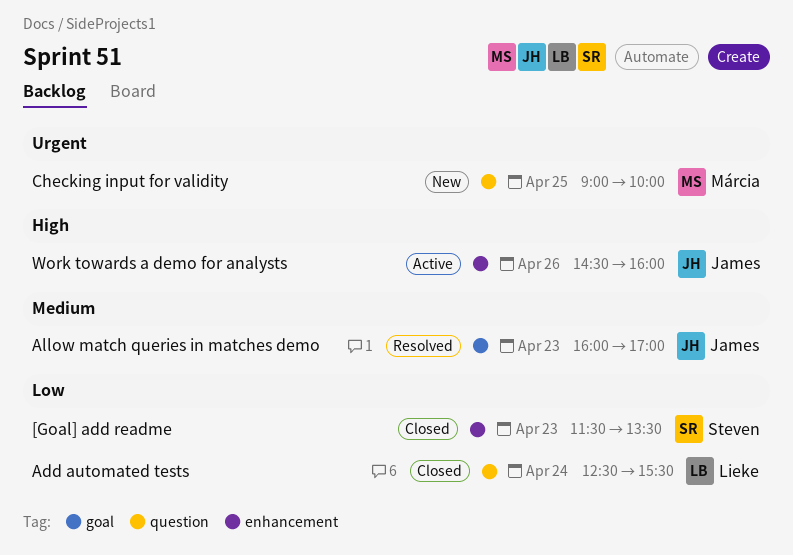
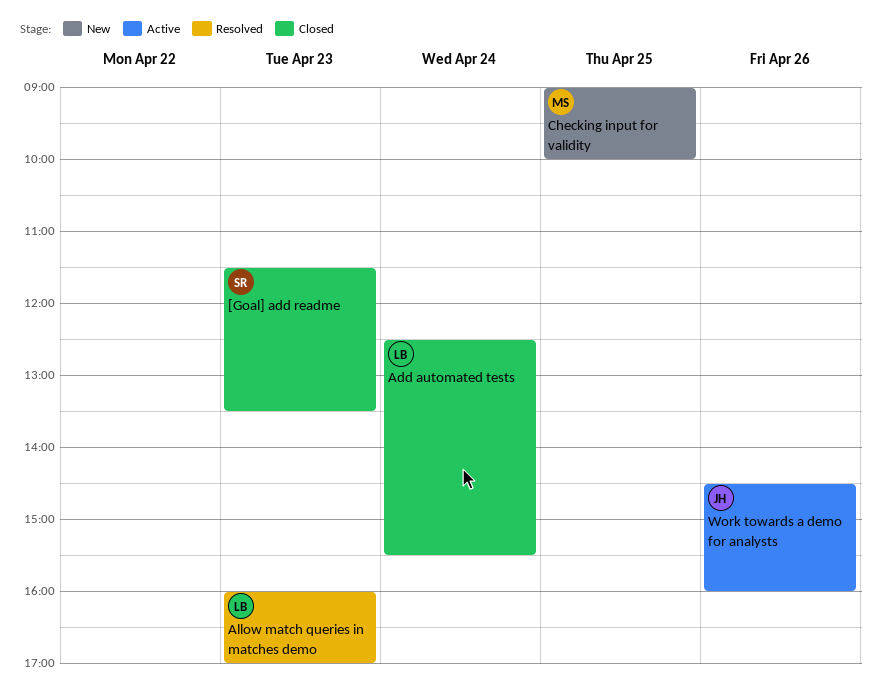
Allow match queries in matches demo, owner: James -> Lieke

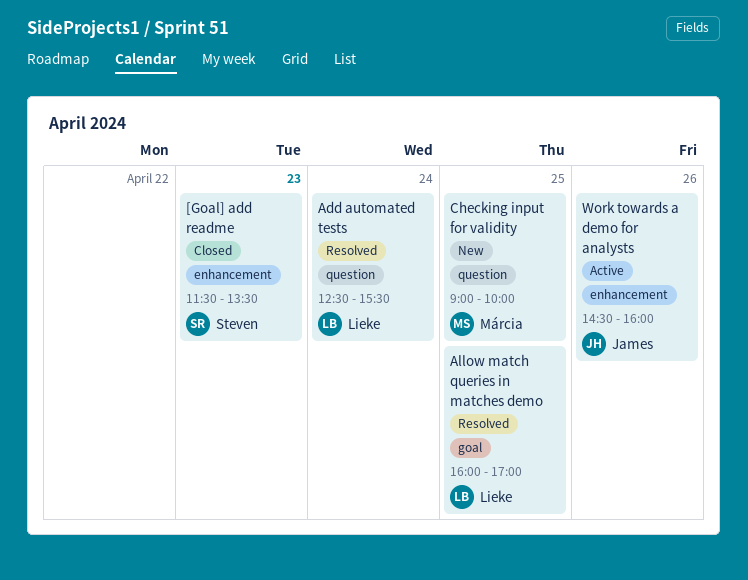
Add automated tests, status: Closed -> Resolved
Allow match queries in matches demo, day: Apr 23 -> Apr 25

